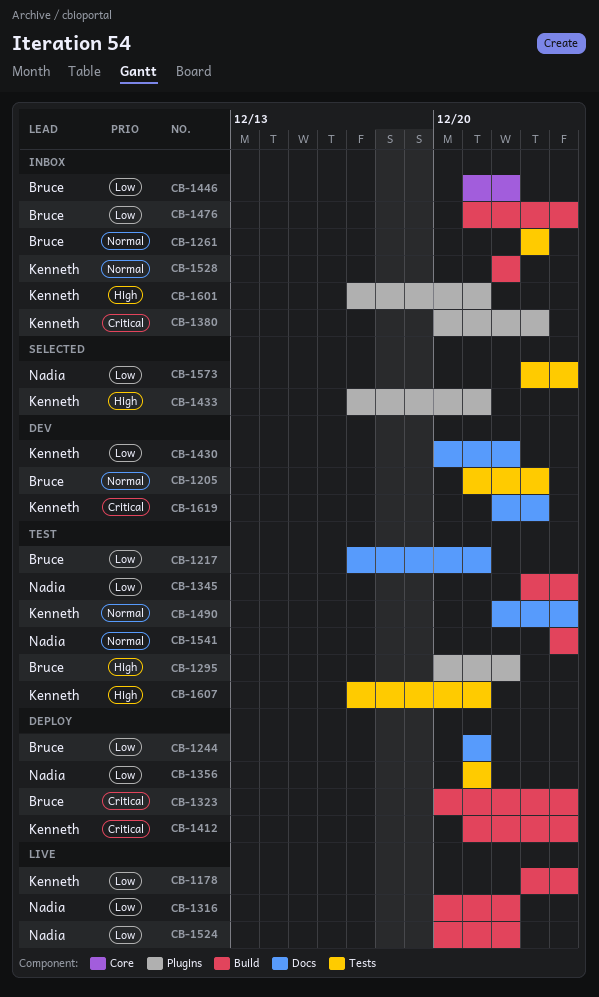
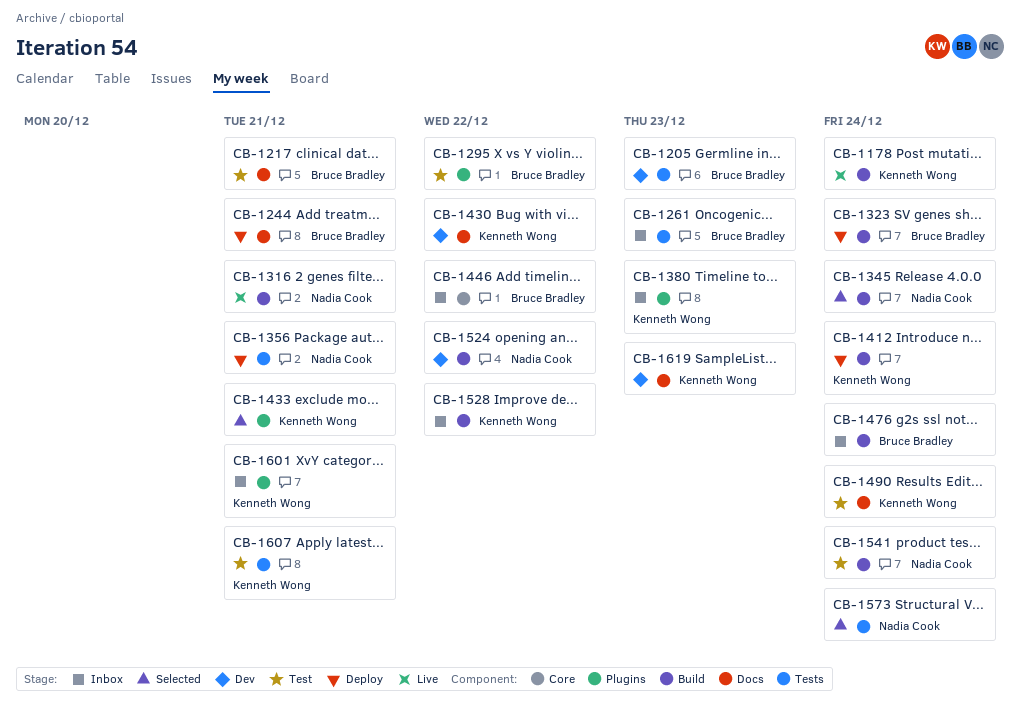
CB-1316, due: Dec 22 -> Dec 21
CB-1345, status: Test -> Selected
CB-1524, status: Live -> Dev

